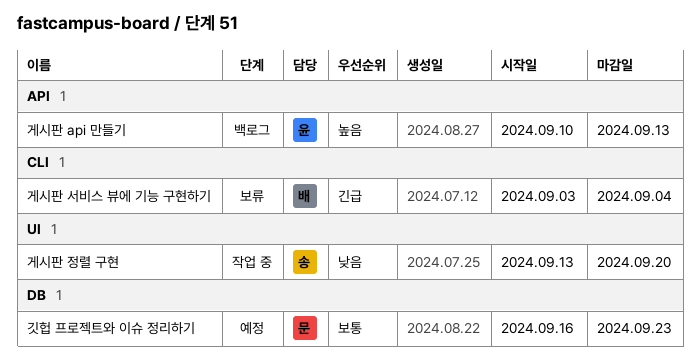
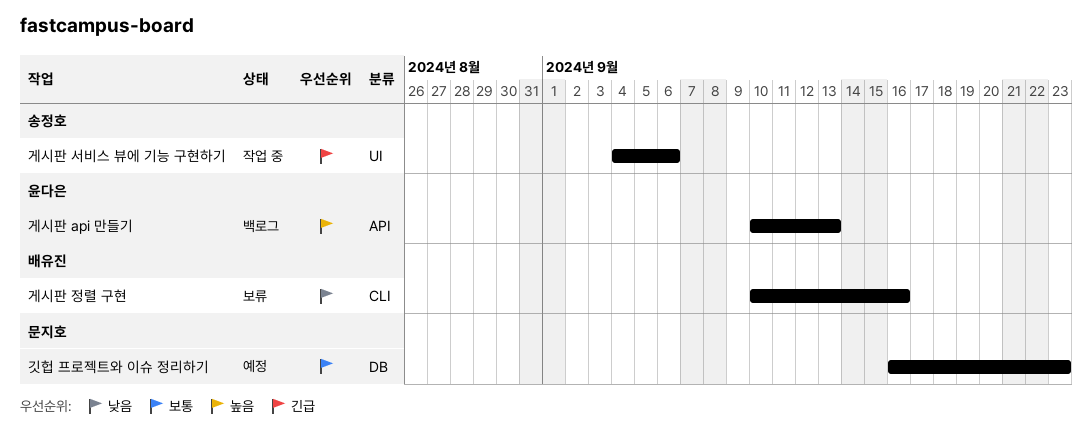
게시판 서비스 뷰에 기능 구현하기, status: 보류 -> 작업 중
게시판 서비스 뷰에 기능 구현하기, owner: 배유진 -> 송정호
게시판 서비스 뷰에 기능 구현하기, label: CLI -> UI
게시판 서비스 뷰에 기능 구현하기, start: Sep 3 -> Sep 4
게시판 서비스 뷰에 기능 구현하기, due: Sep 4 -> Sep 6
게시판 정렬 구현, status: 작업 중 -> 보류
게시판 정렬 구현, owner: 송정호 -> 배유진
게시판 정렬 구현, label: UI -> CLI
게시판 정렬 구현, start: Sep 13 -> Sep 10
게시판 정렬 구현, due: Sep 20 -> Sep 16

